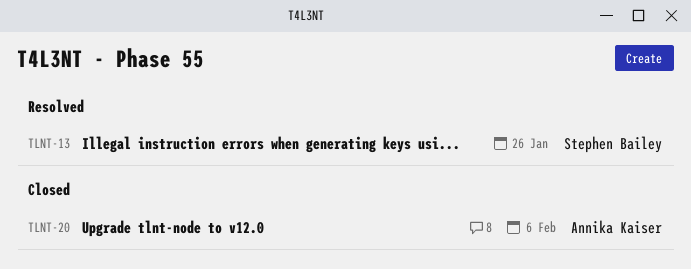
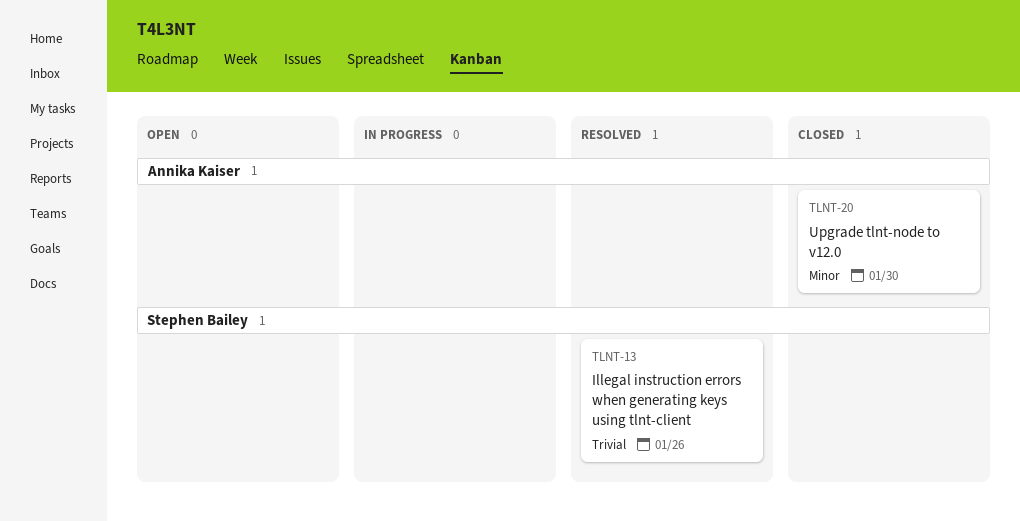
TLNT-20, due: Feb 6 -> Jan 30

